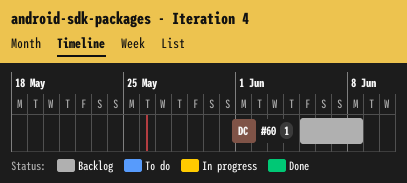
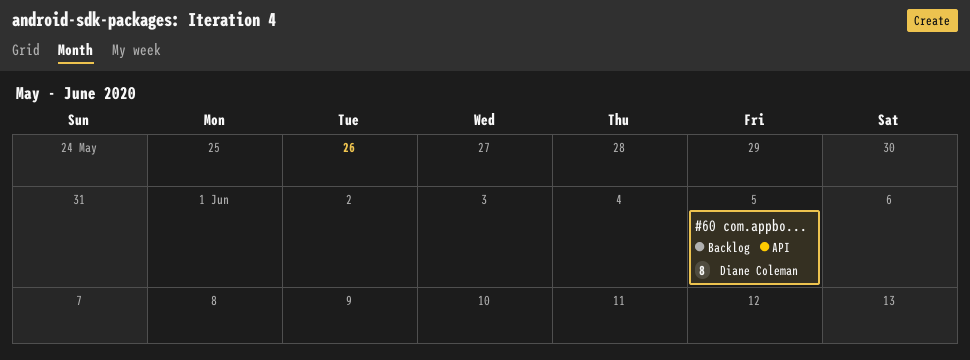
#60, estimate: 1 -> 8
#60, due: Jun 8 -> Jun 5

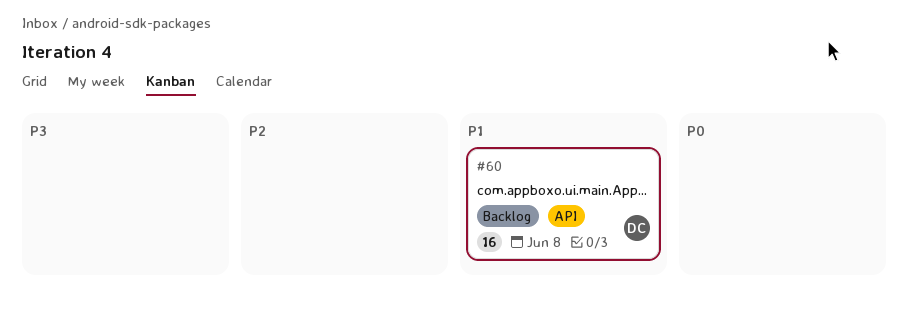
#60, estimate: 8 -> 16
#60, due: Jun 5 -> Jun 8

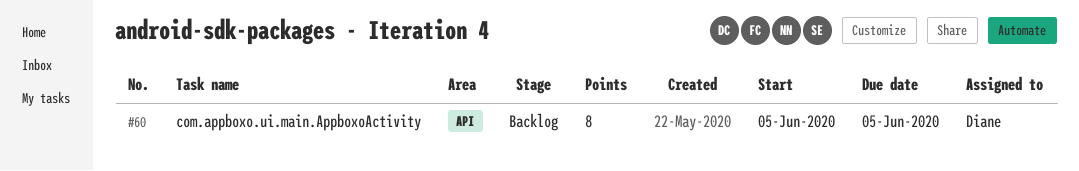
#60, estimate: 16 -> 8
#60, due: Jun 8 -> Jun 5

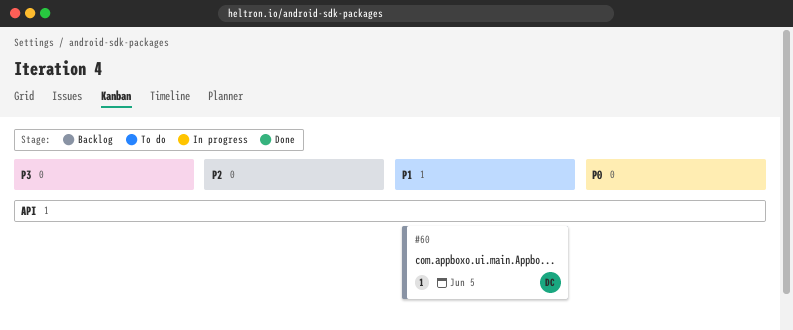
#60, estimate: 8 -> 1

